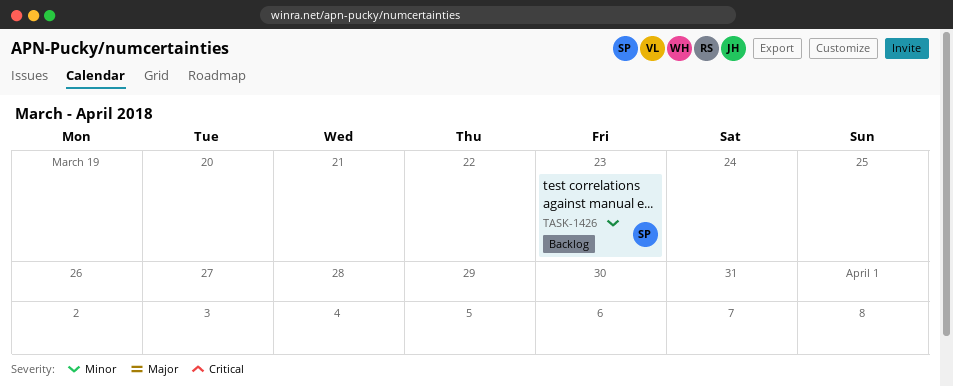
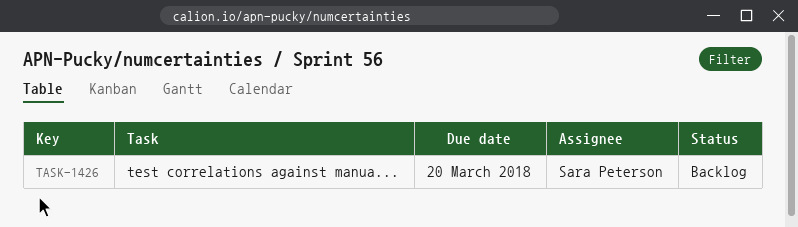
TASK-1426, due: Mar 23 -> Mar 20

